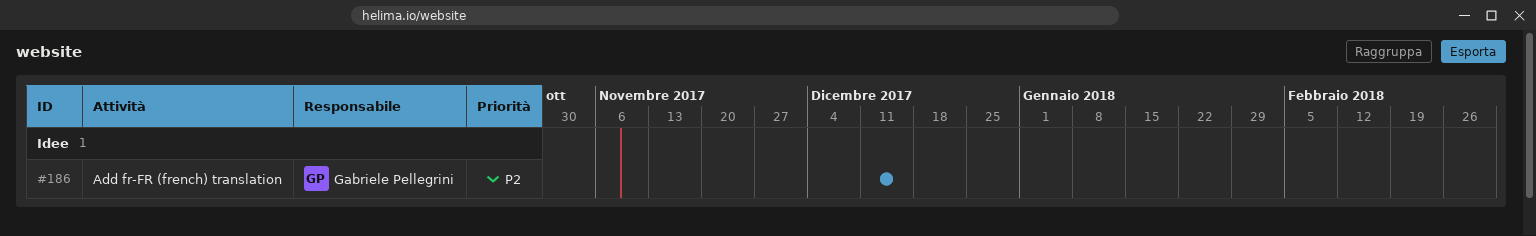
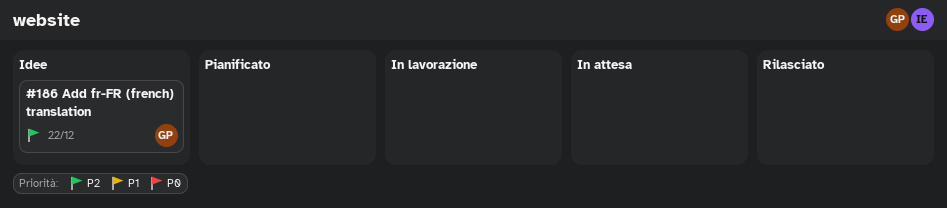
#186, due: Dec 15 -> Dec 22

